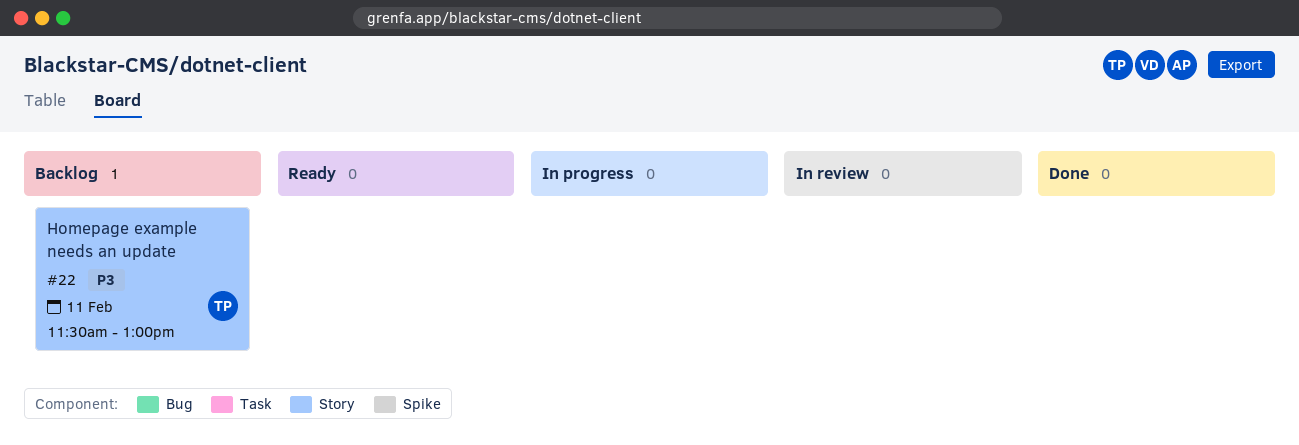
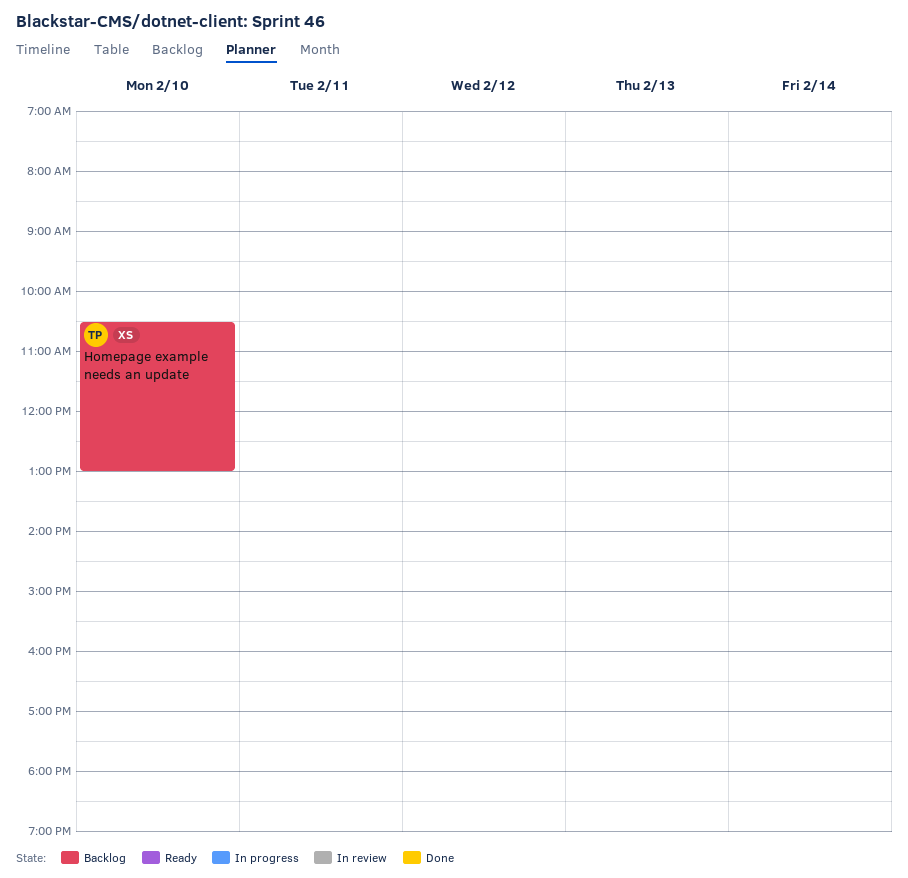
Homepage example needs an update, day: Feb 11 -> Feb 10
Homepage example needs an update, begins: 11:30 -> 10:30

